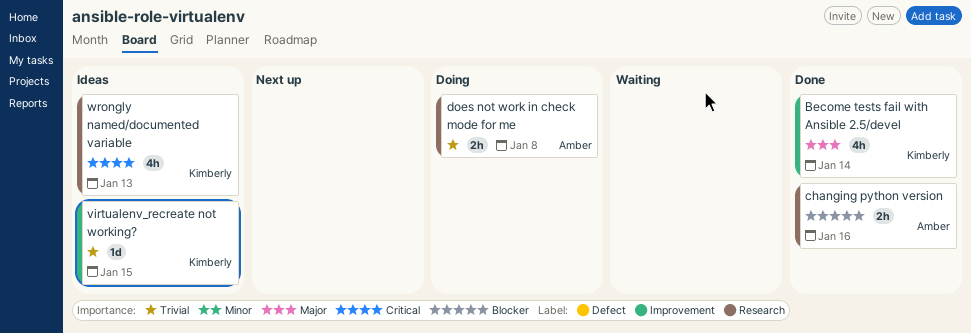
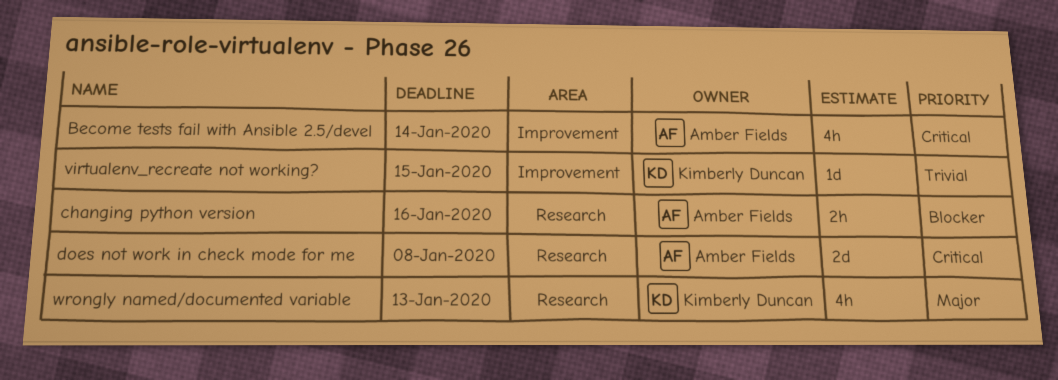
Become tests fail with Ansible 2.5/devel, owner: Kimberly Duncan -> Amber Fields
Become tests fail with Ansible 2.5/devel, priority: Major -> Critical
does not work in check mode for me, priority: Trivial -> Critical
does not work in check mode for me, estimate: 2h -> 2d
wrongly named/documented variable, priority: Critical -> Major

